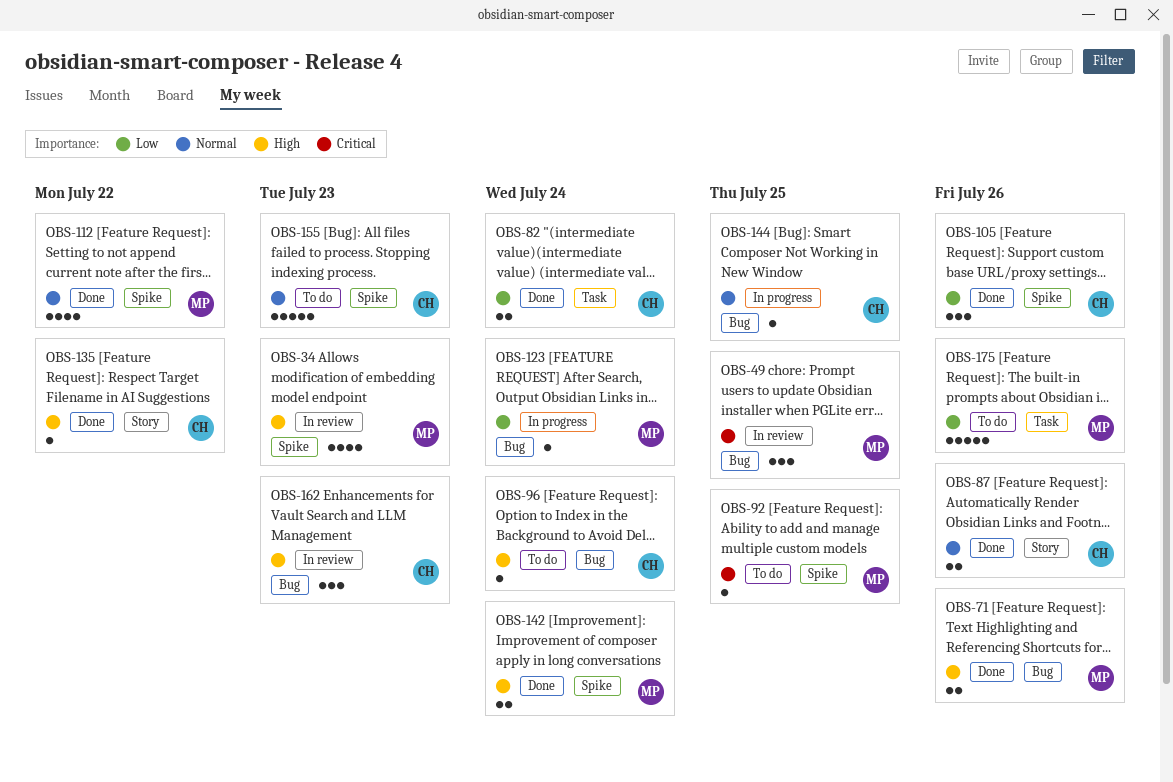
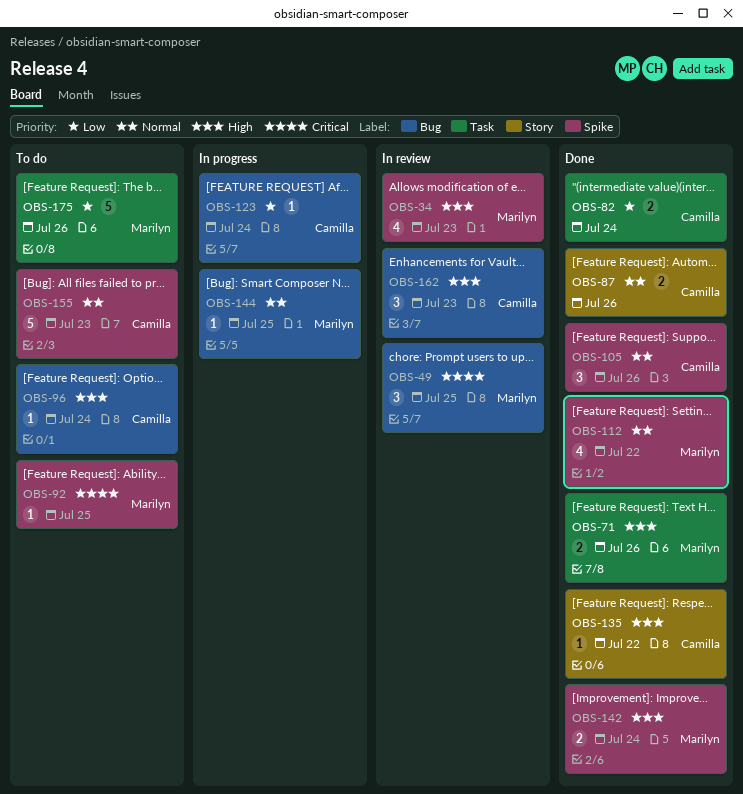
OBS-71, label: Bug -> Task
OBS-105, priority: Low -> Normal
OBS-123, owner: Marilyn -> Camilla
OBS-144, owner: Camilla -> Marilyn

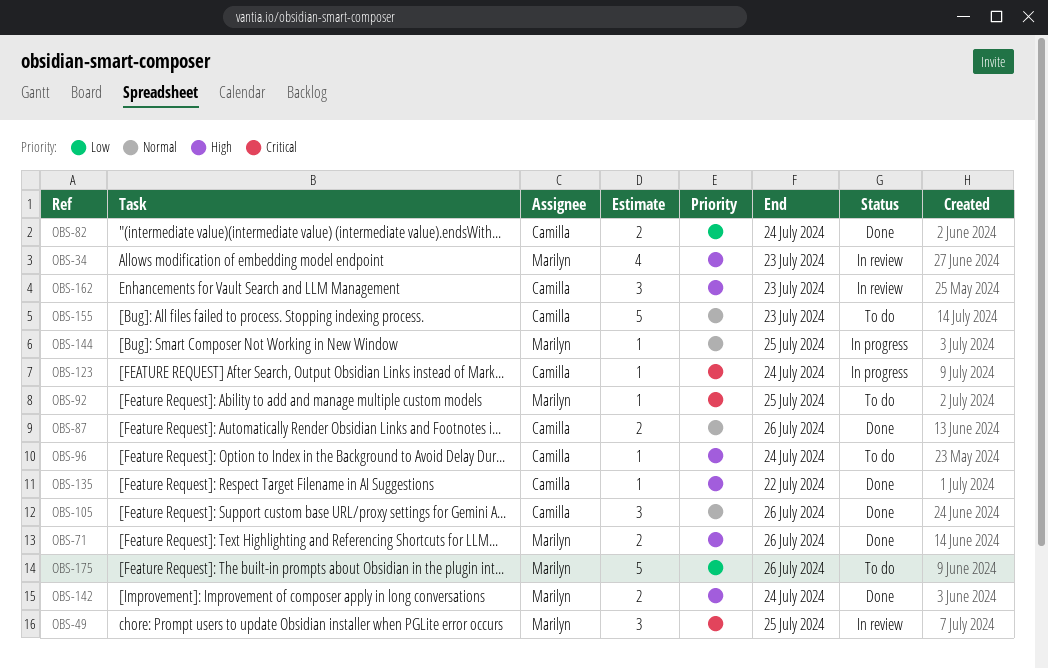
OBS-112: present -> none
OBS-123, priority: Low -> Critical

